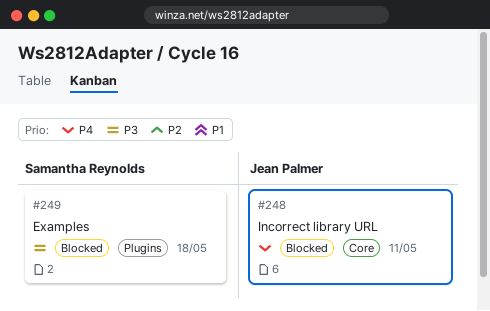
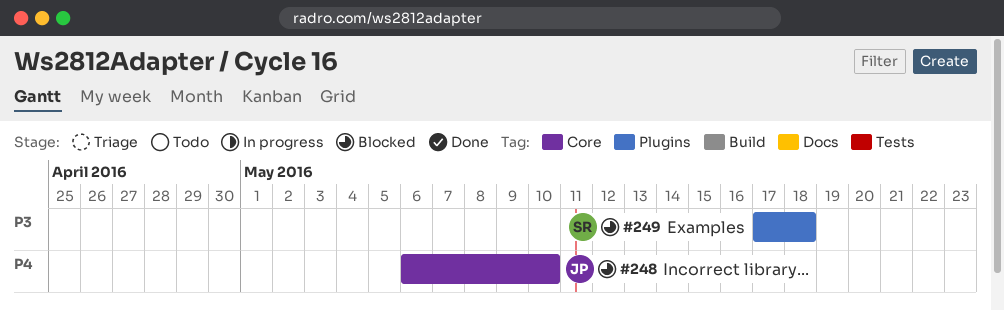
#248, due: May 11 -> May 10

